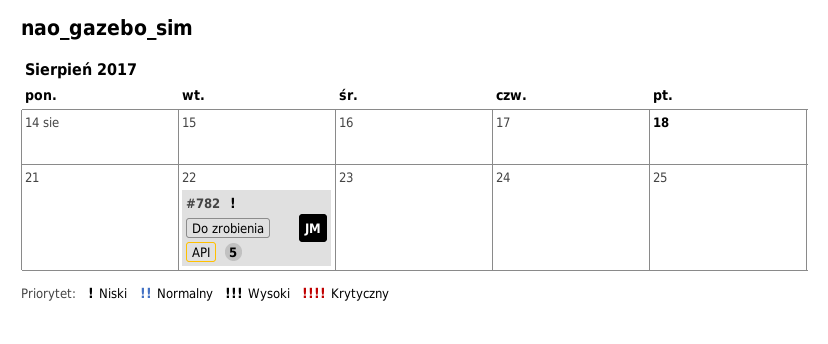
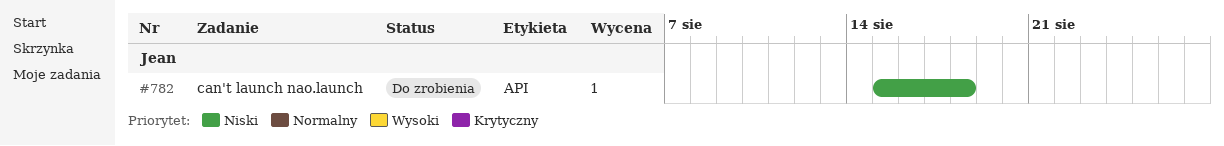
#782, estimate: 5 -> 1
#782, due: Aug 22 -> Aug 18

